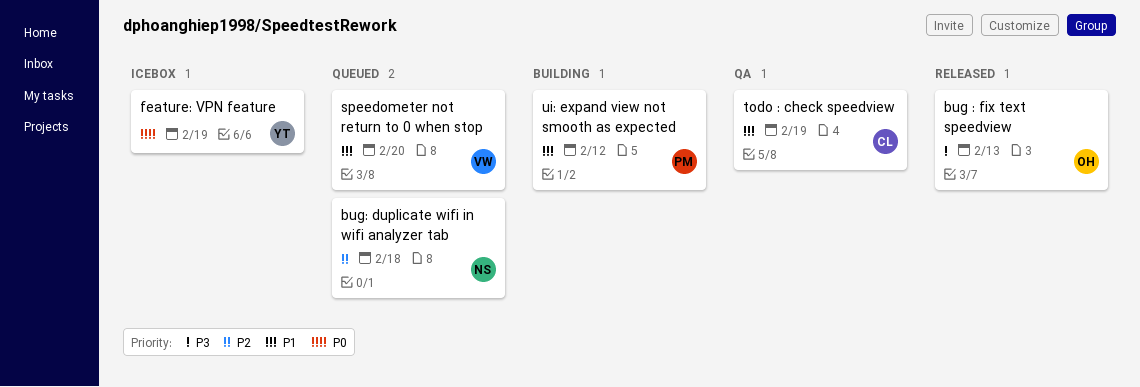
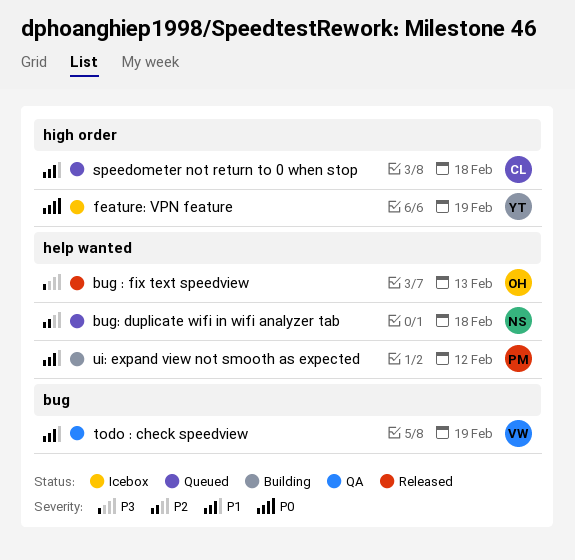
speedometer not return to 0 when stop, owner: VW -> CL
speedometer not return to 0 when stop, due: Feb 20 -> Feb 18
todo : check speedview, owner: CL -> VW

